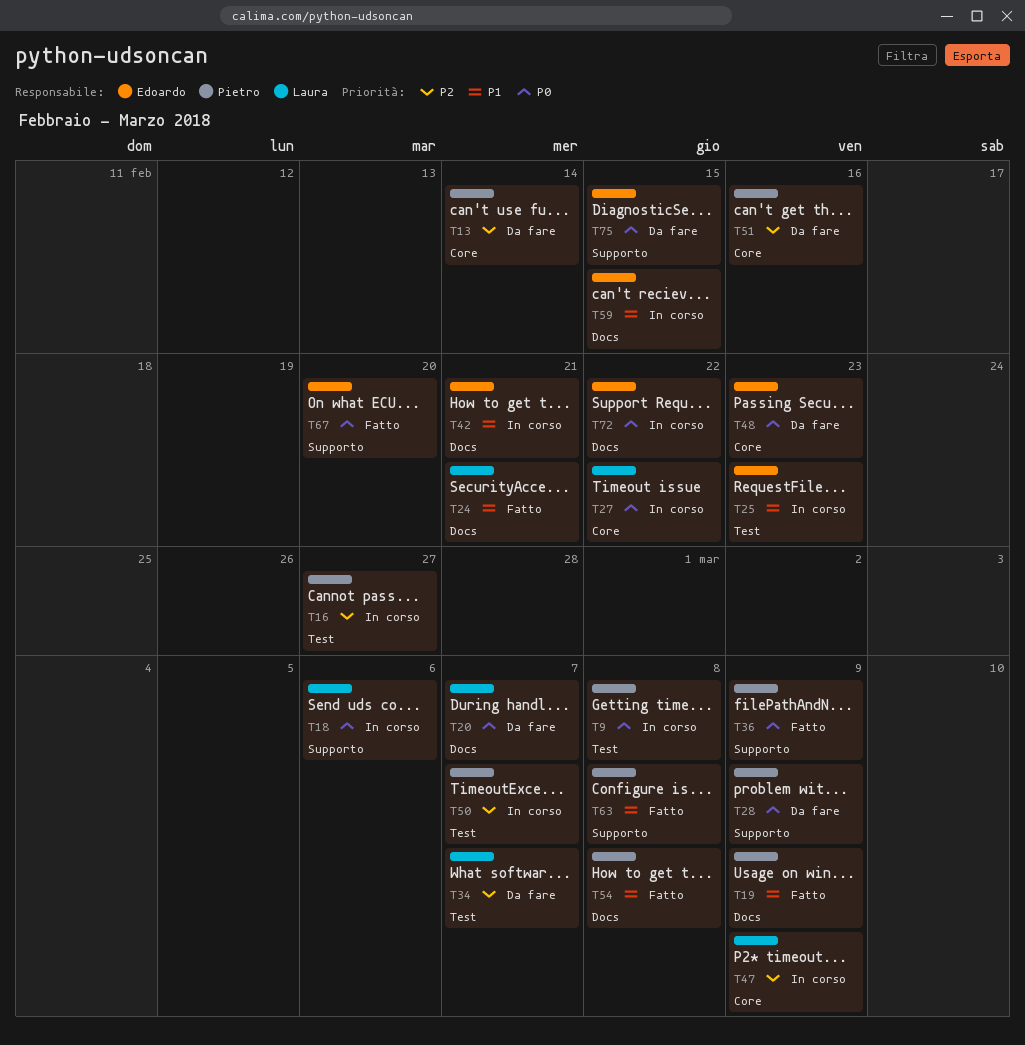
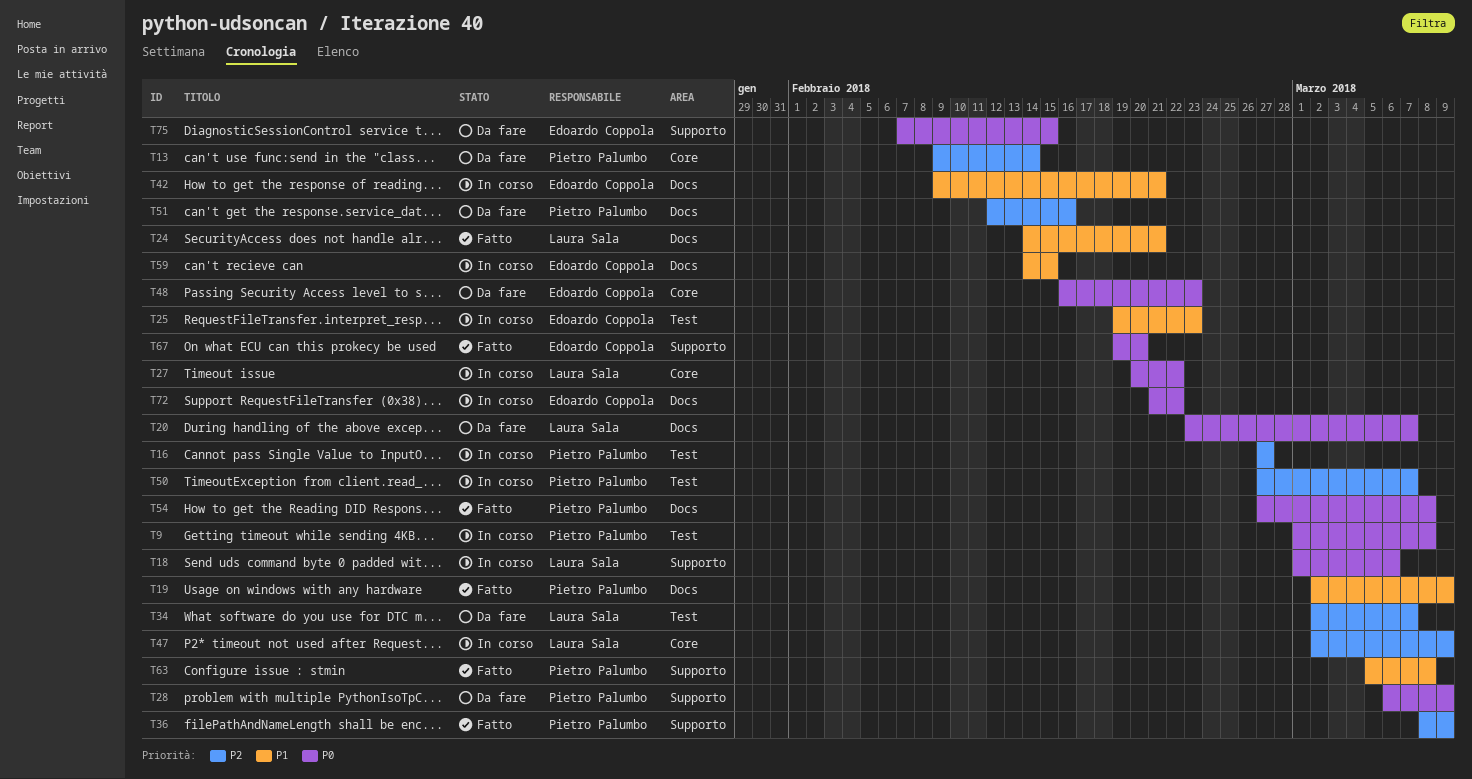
T36, priority: P0 -> P2
T51, label: Core -> Docs
T54, priority: P1 -> P0

